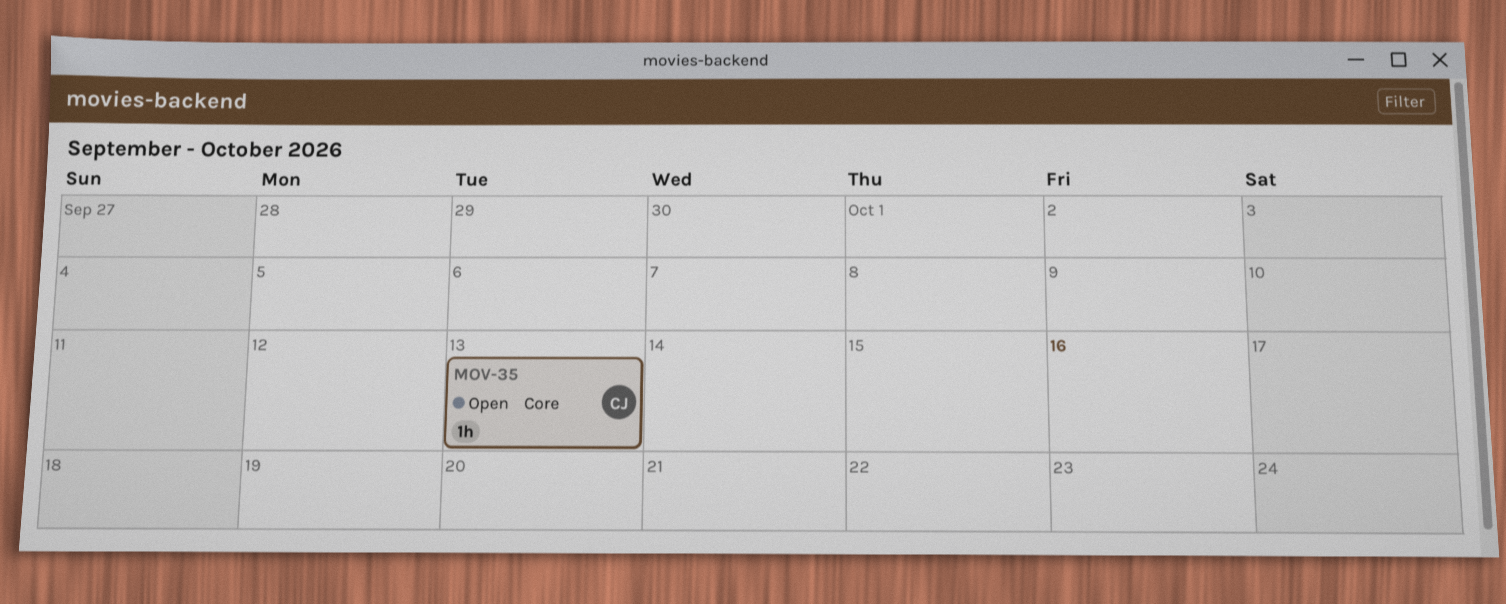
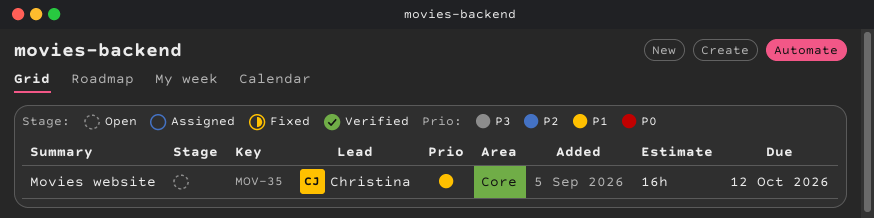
MOV-35, estimate: 1h -> 16h
MOV-35, due: Oct 13 -> Oct 12

